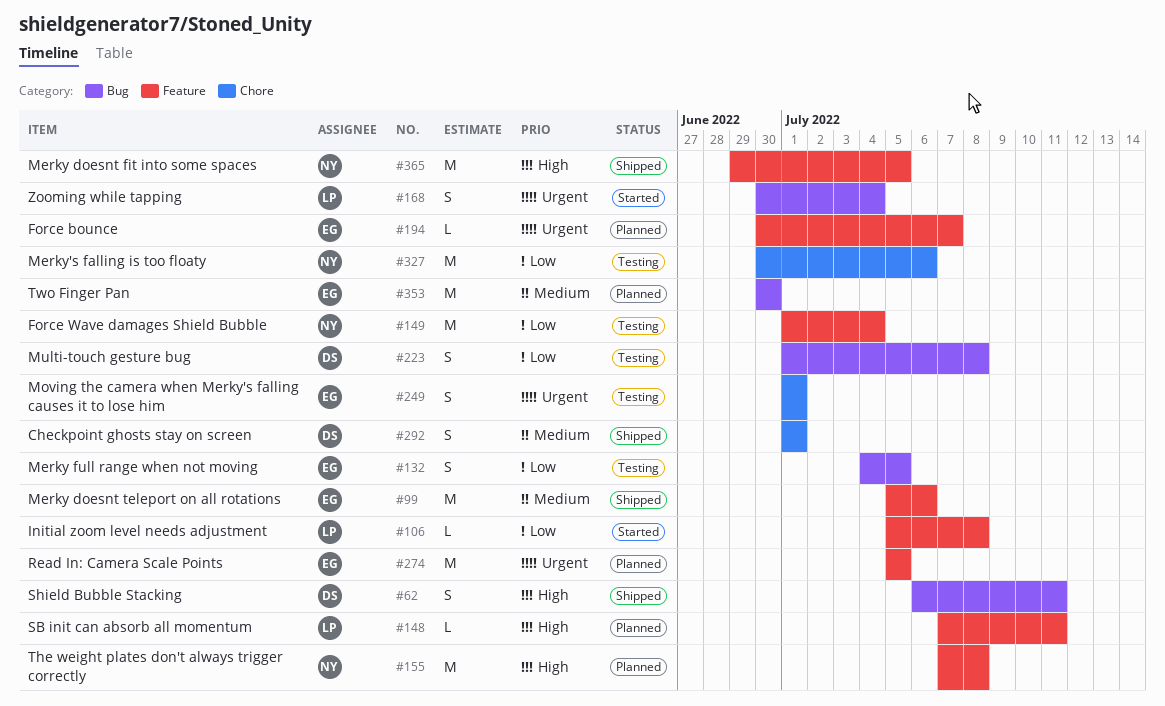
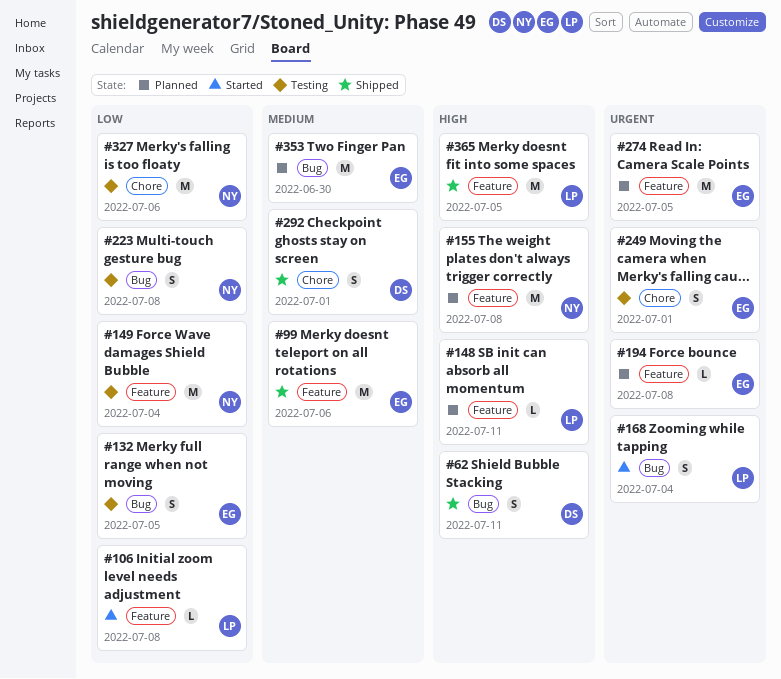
#194, due: Jul 7 -> Jul 8
#223, owner: DS -> NY
#365, owner: NY -> LP

